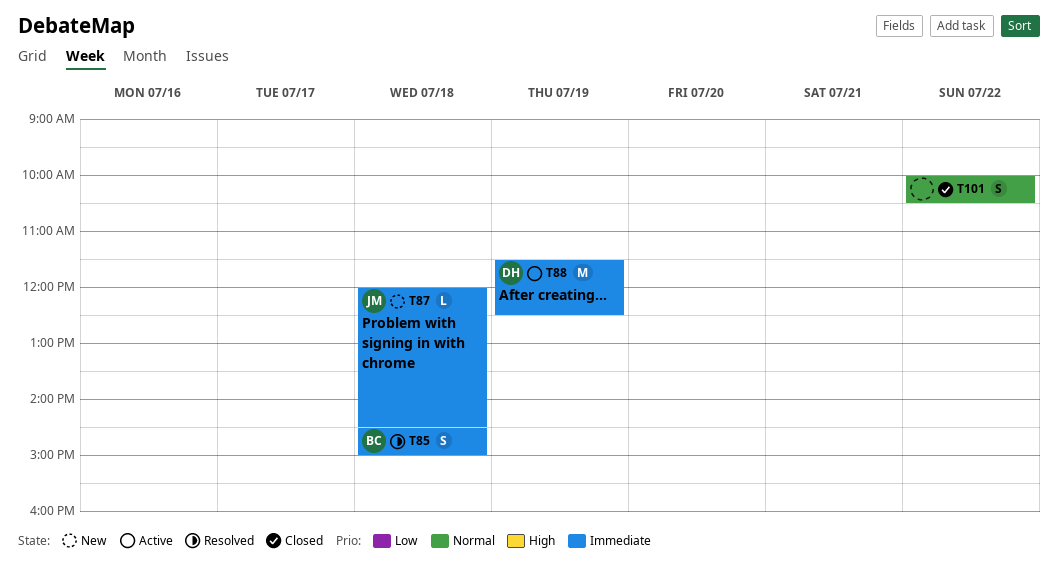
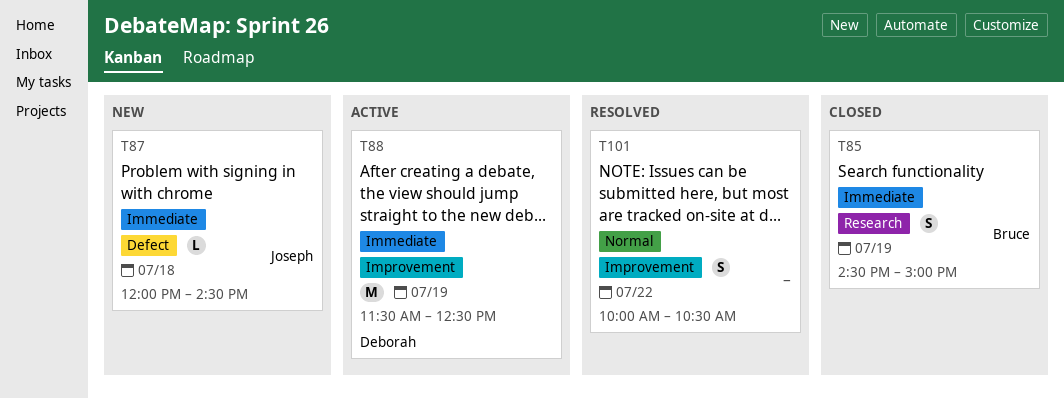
T85, status: Resolved -> Closed
T85, day: Jul 18 -> Jul 19
T101, status: Closed -> Resolved

